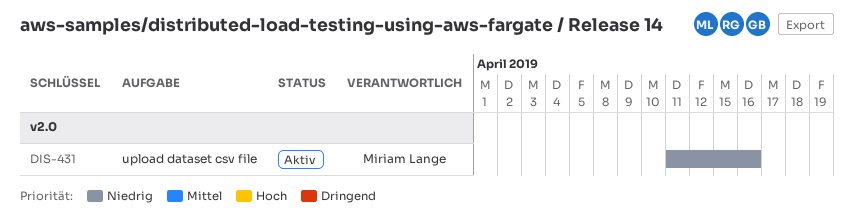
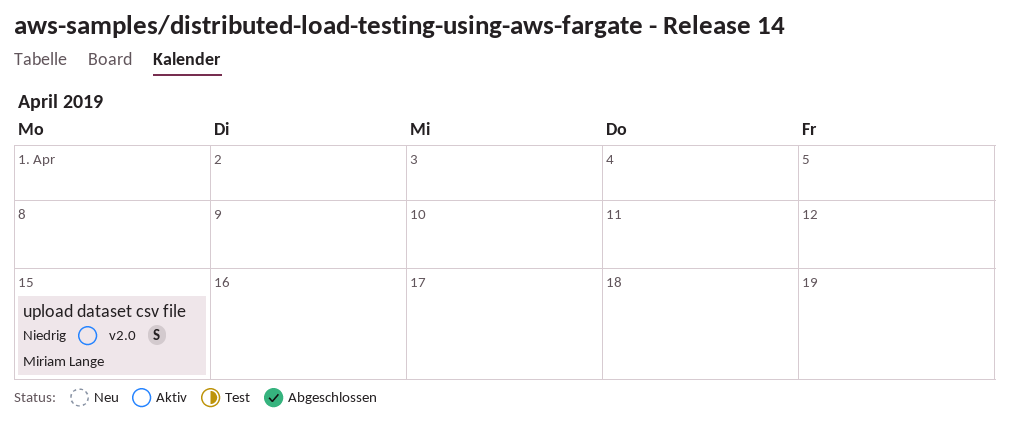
upload dataset csv file, due: Apr 16 -> Apr 15

